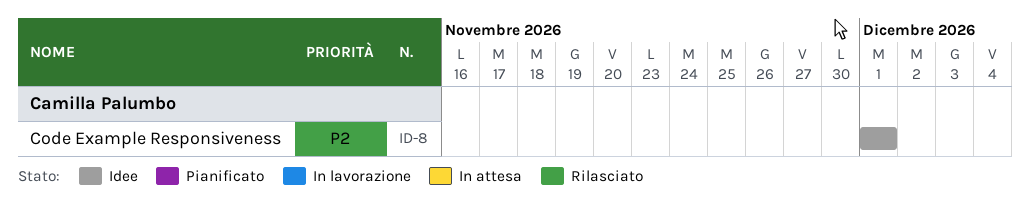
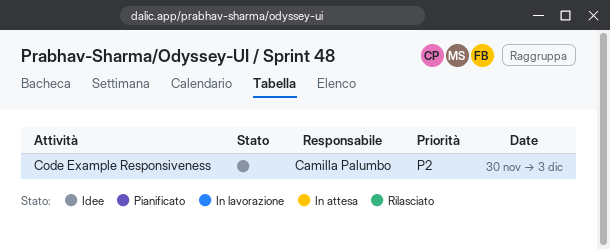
Code Example Responsiveness, start: Dec 1 -> Nov 30
Code Example Responsiveness, due: Dec 1 -> Dec 3

